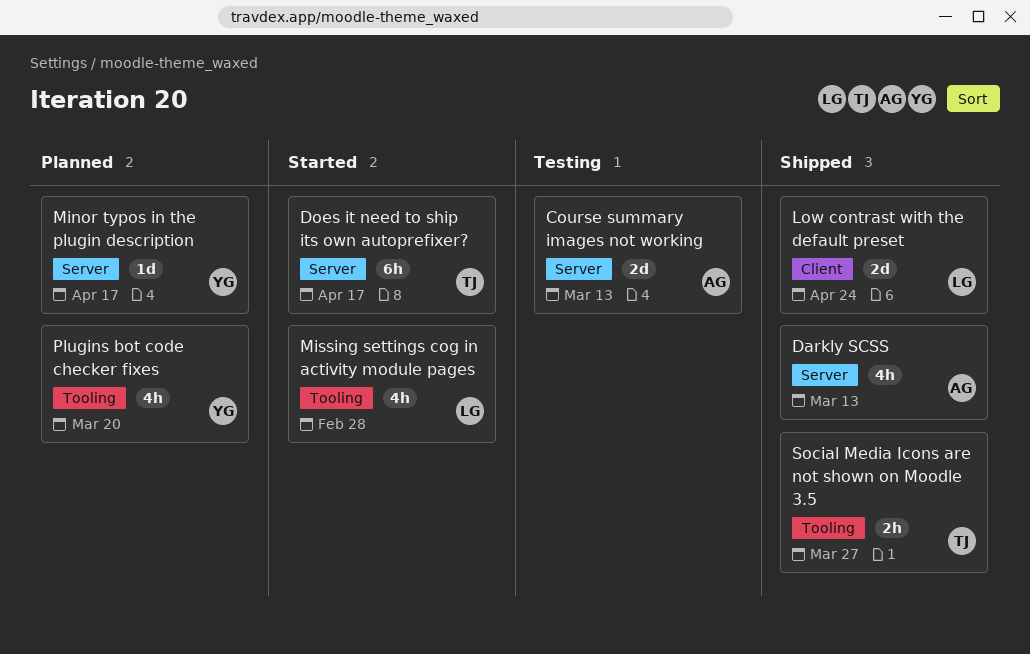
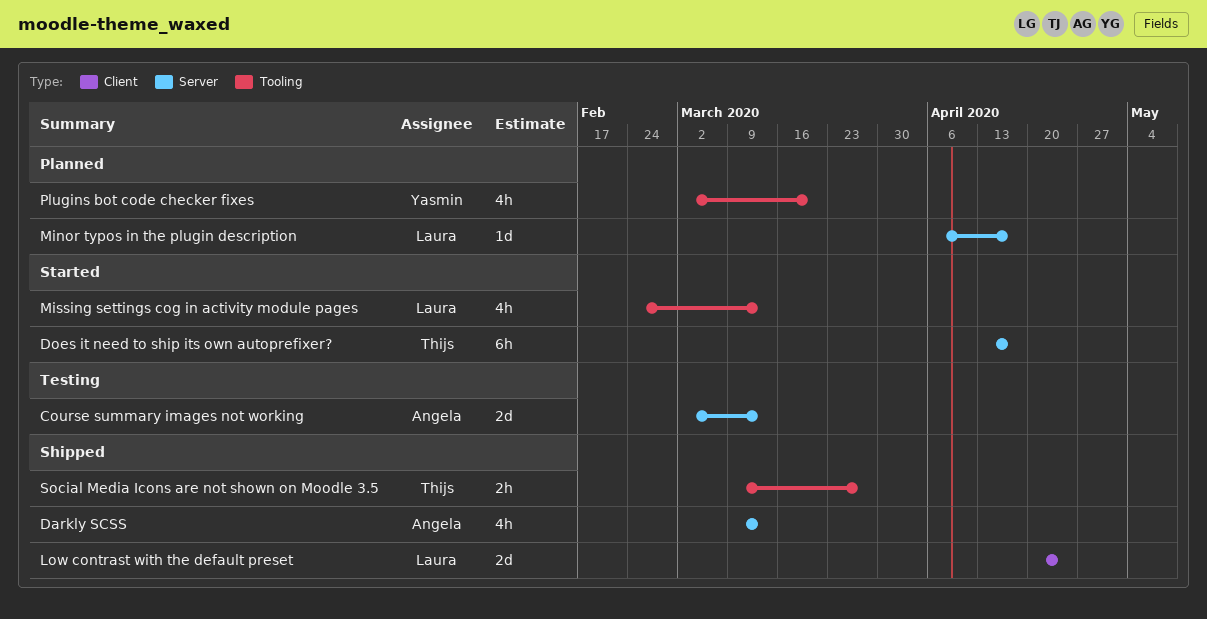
Minor typos in the plugin description, owner: Yasmin -> Laura
Missing settings cog in activity module pages, due: Feb 28 -> Mar 13

